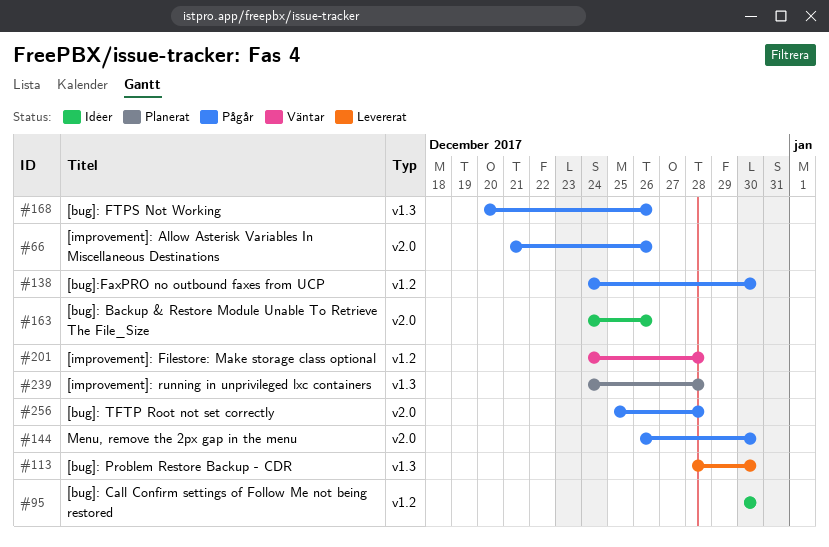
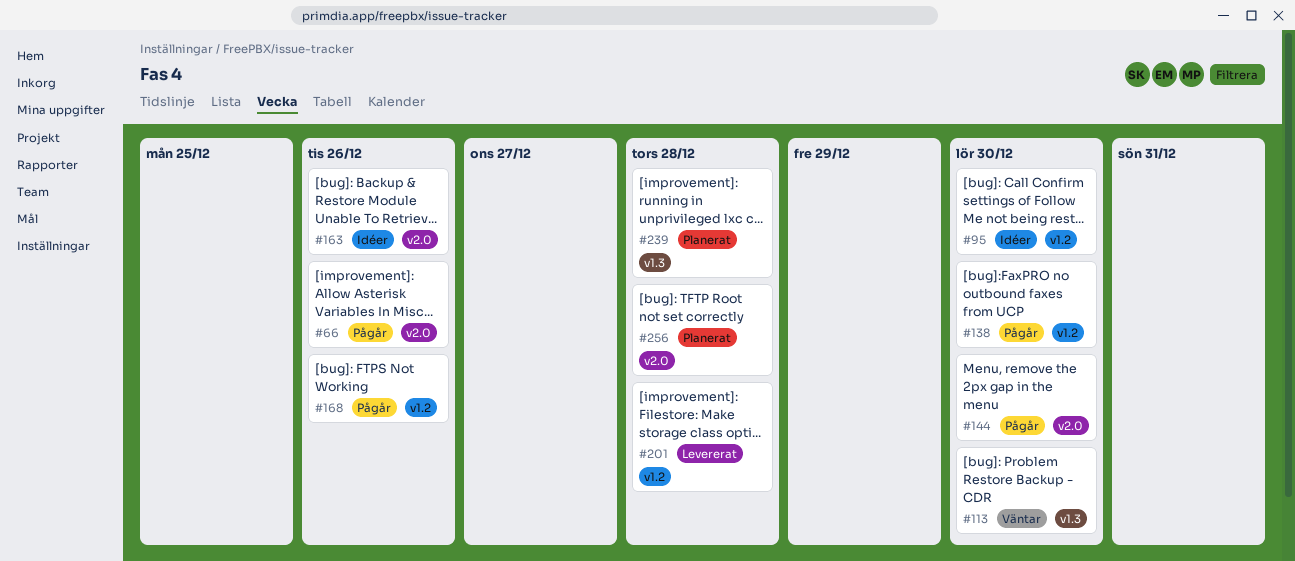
#113, status: Levererat -> Väntar
#168, label: v1.3 -> v1.2
#201, status: Väntar -> Levererat
#256, status: Pågår -> Planerat

